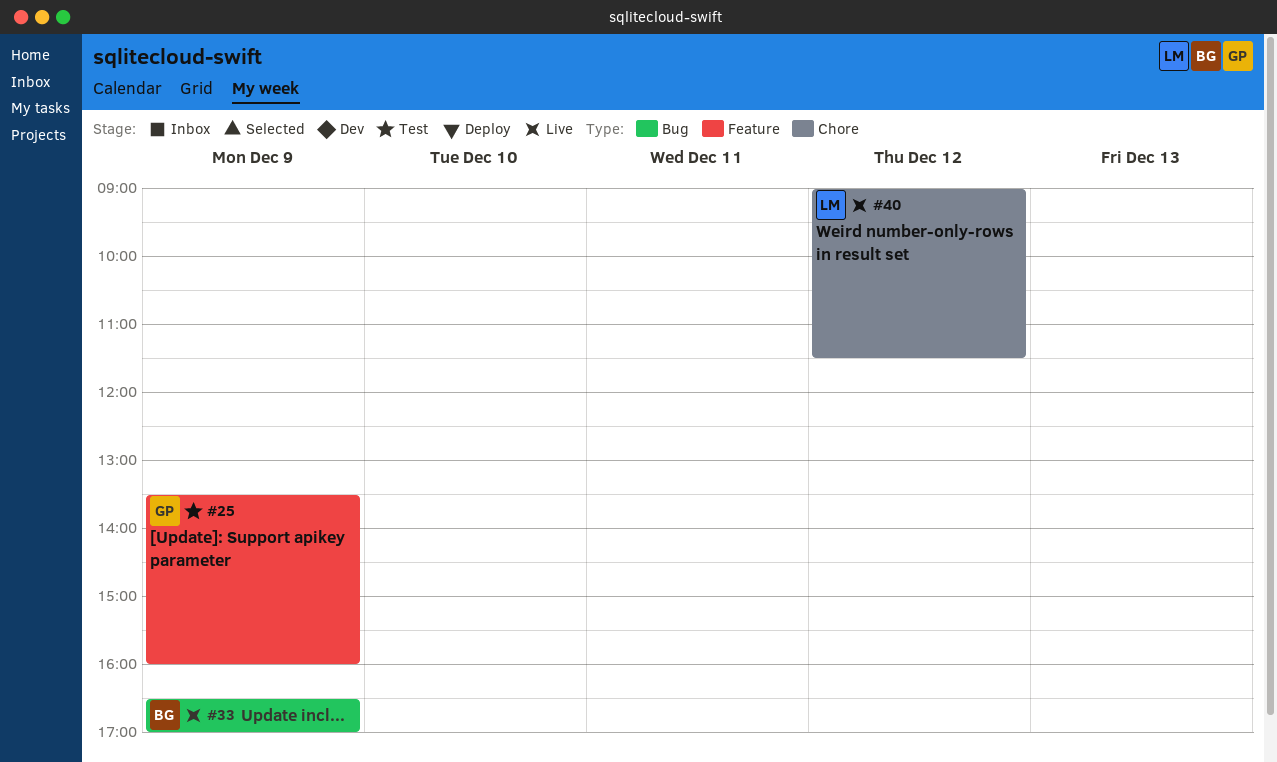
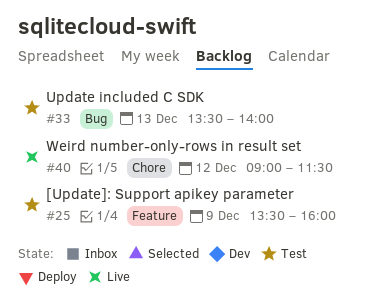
#33, status: Live -> Test
#33, day: Dec 9 -> Dec 13
#33, begins: 16:30 -> 13:30
#33, ends: 17:00 -> 14:00

